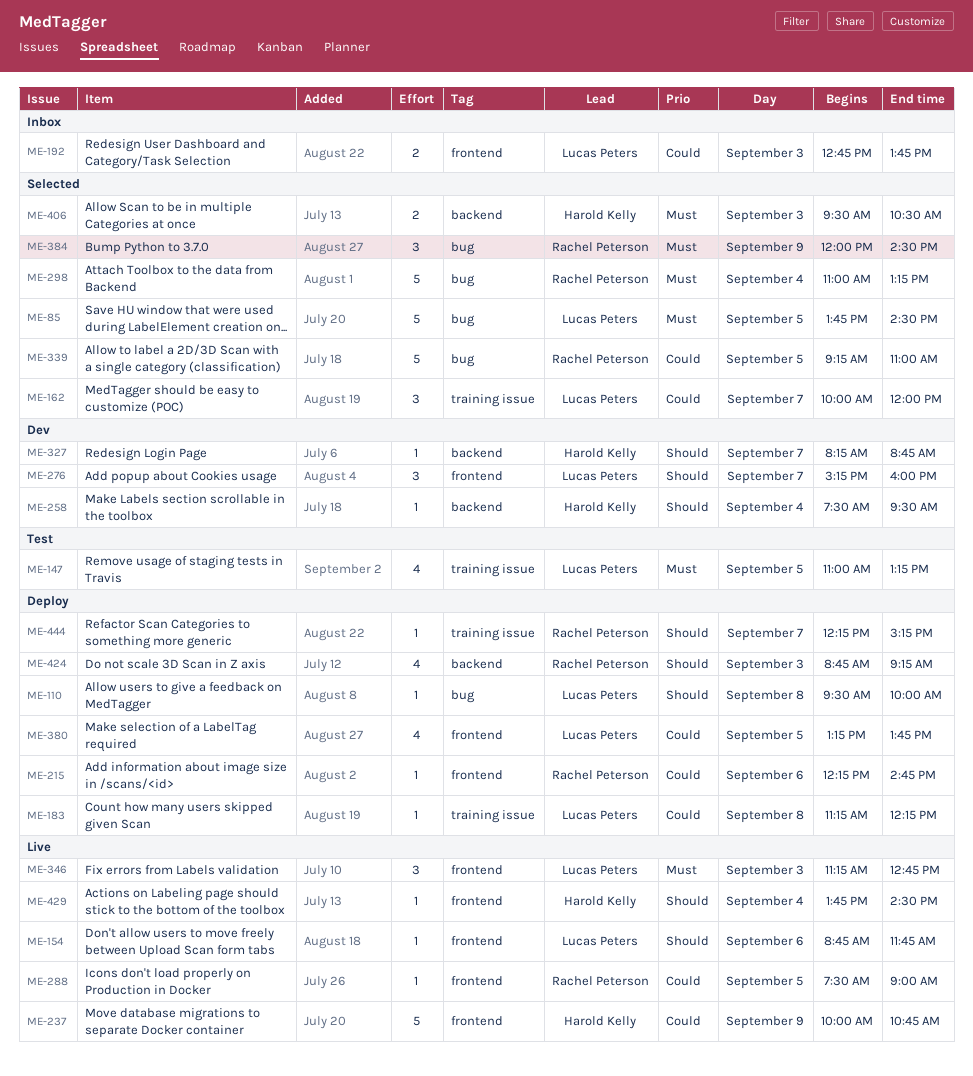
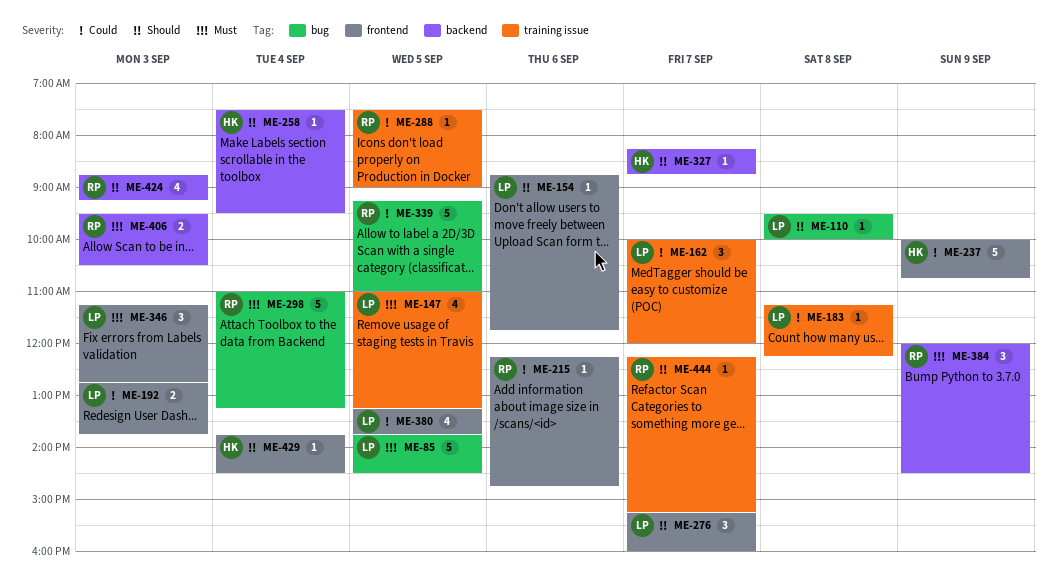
ME-288, label: frontend -> training issue
ME-384, label: bug -> backend
ME-406, owner: Harold Kelly -> Rachel Peterson

